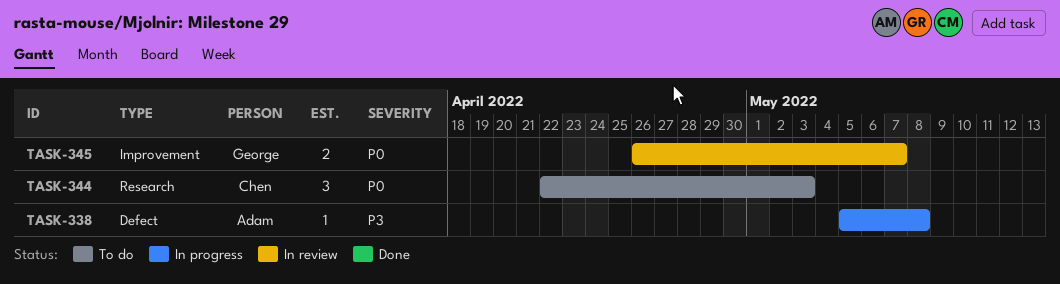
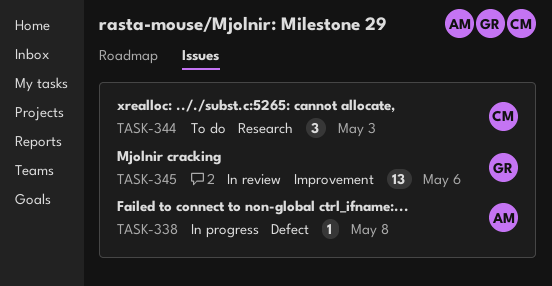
TASK-345, estimate: 2 -> 13
TASK-345, due: May 7 -> May 6

